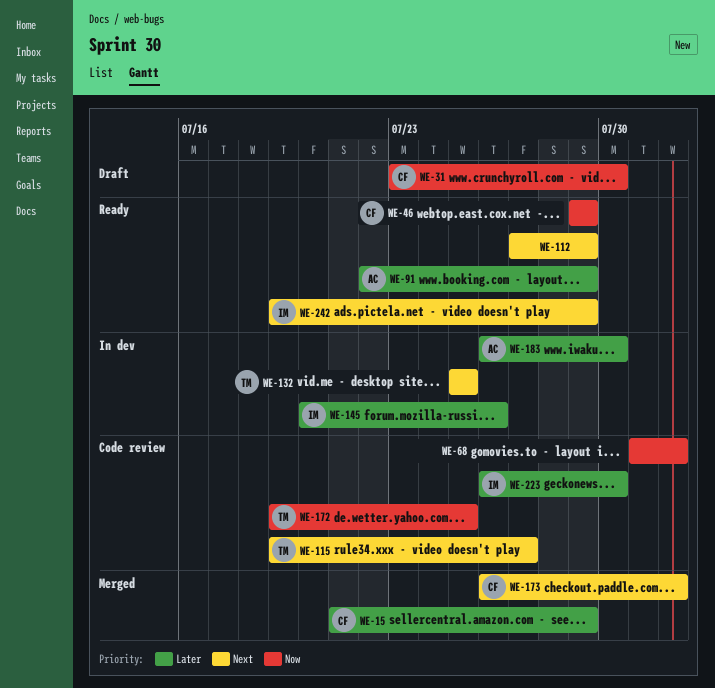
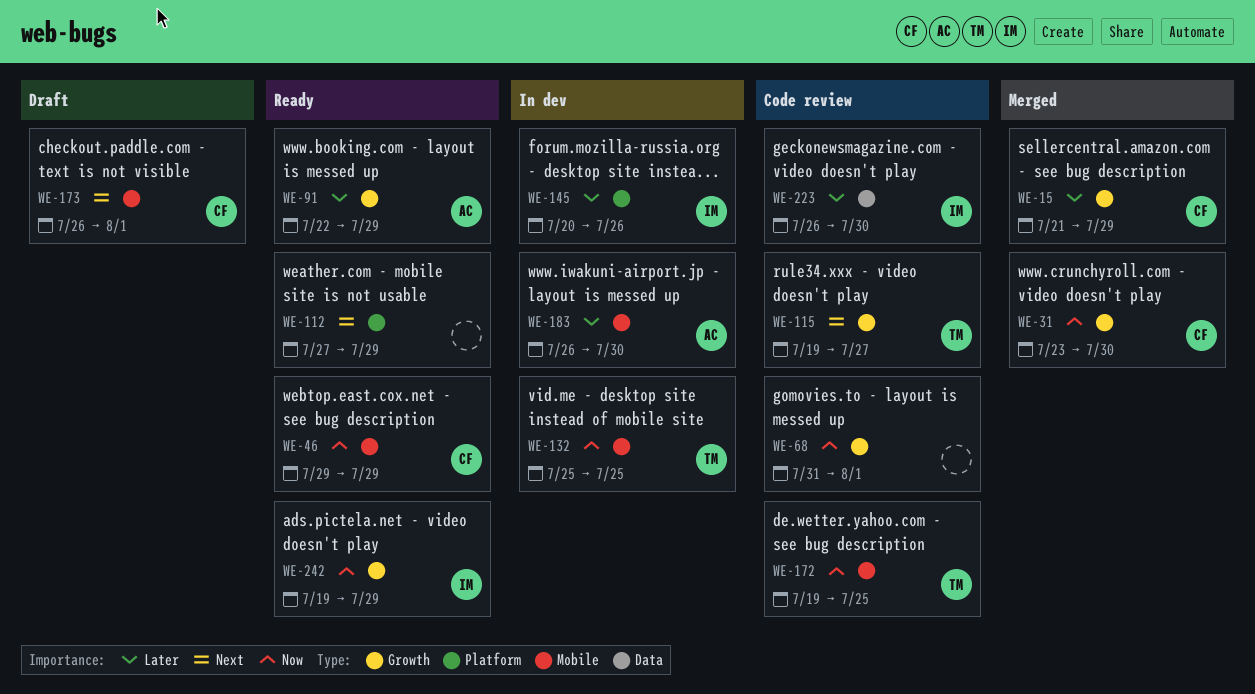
WE-31, status: Draft -> Merged
WE-132, priority: Next -> Now
WE-173, status: Merged -> Draft
WE-242, priority: Next -> Now

